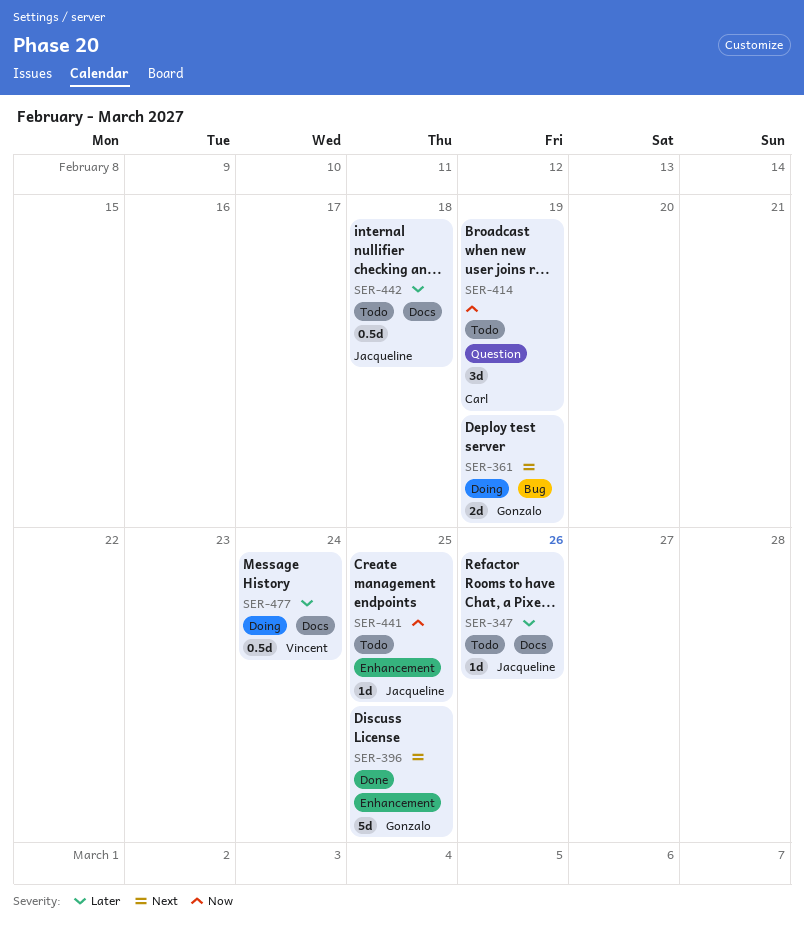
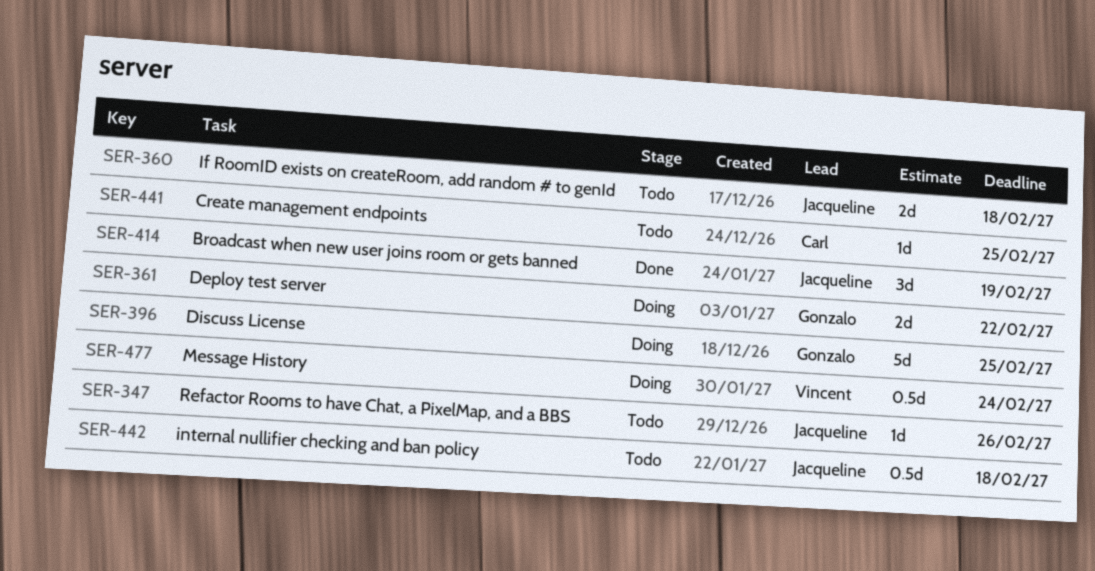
SER-360: none -> present
SER-361, due: Feb 19 -> Feb 22
SER-396, status: Done -> Doing
SER-414, status: Todo -> Done
SER-414, owner: Carl -> Jacqueline
SER-441, owner: Jacqueline -> Carl

